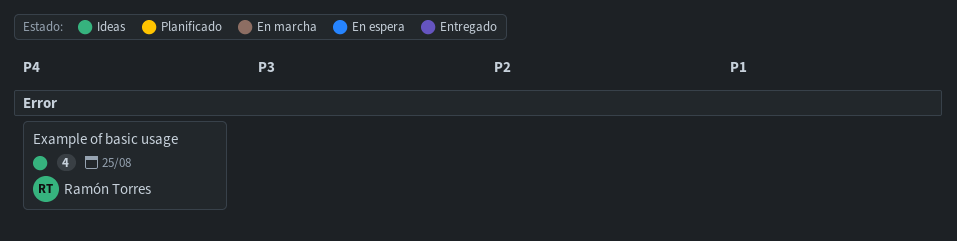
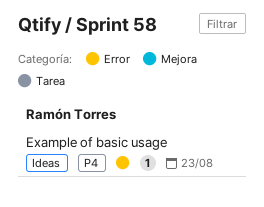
Example of basic usage, estimate: 4 -> 1
Example of basic usage, due: Aug 25 -> Aug 23

